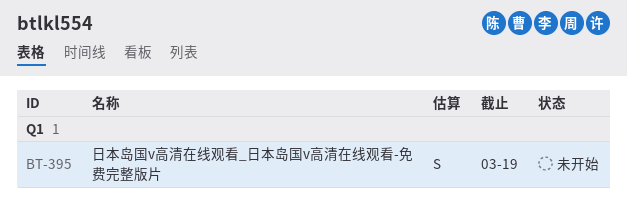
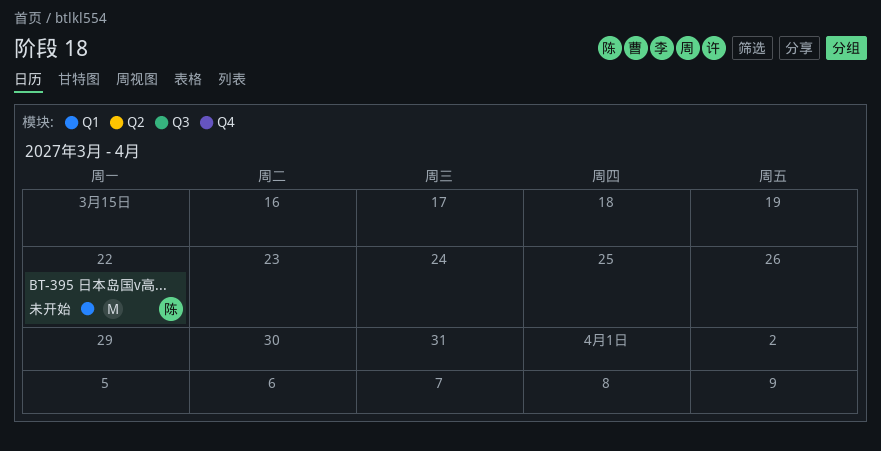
BT-395, estimate: S -> M
BT-395, due: Mar 19 -> Mar 22

